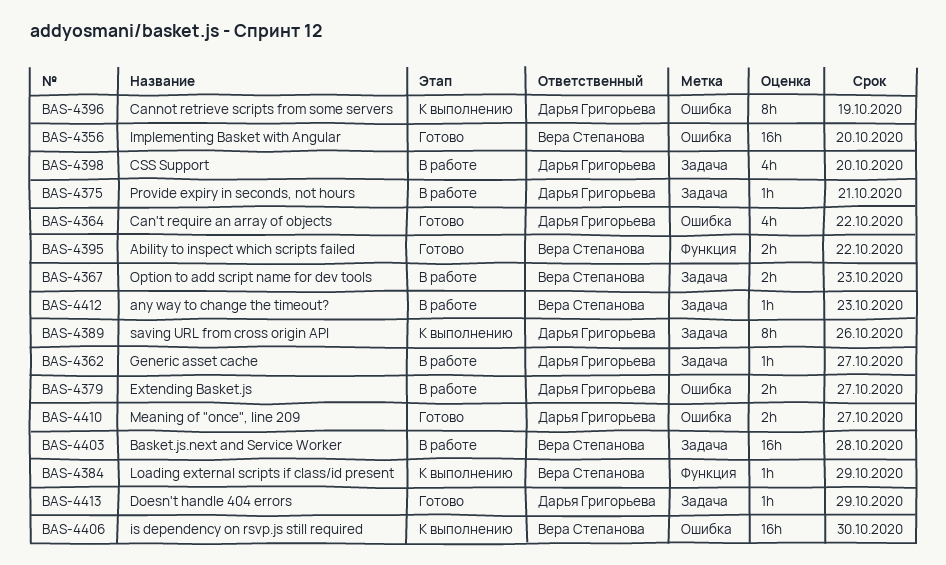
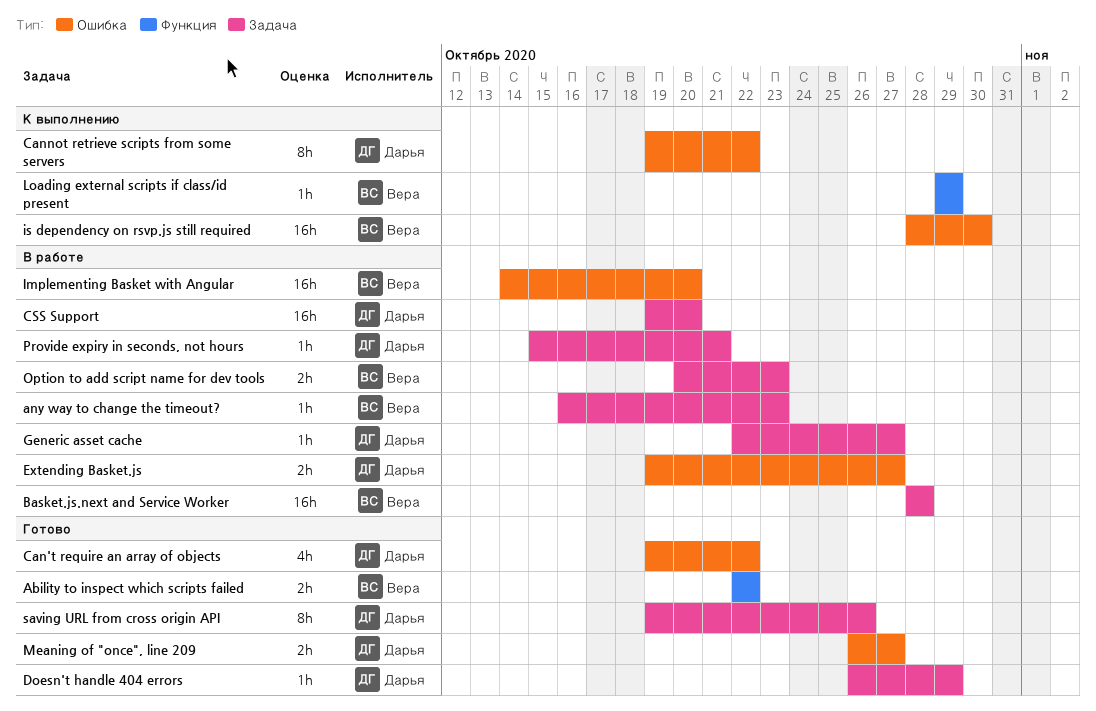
Cannot retrieve scripts from some servers, due: Oct 19 -> Oct 22
CSS Support, estimate: 4h -> 16h
Implementing Basket with Angular, status: Готово -> В работе
saving URL from cross origin API, status: К выполнению -> Готово

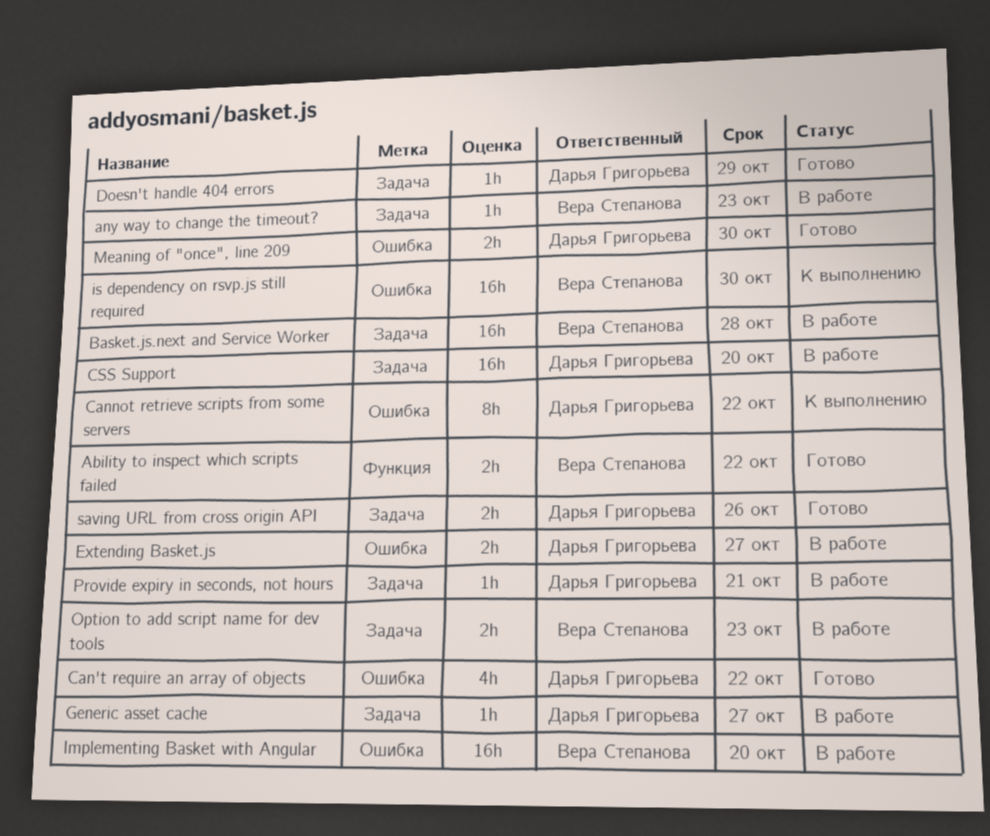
Loading external scripts if class/id present: present -> none
Meaning of "once", line 209, due: Oct 27 -> Oct 30
saving URL from cross origin API, estimate: 8h -> 2h

